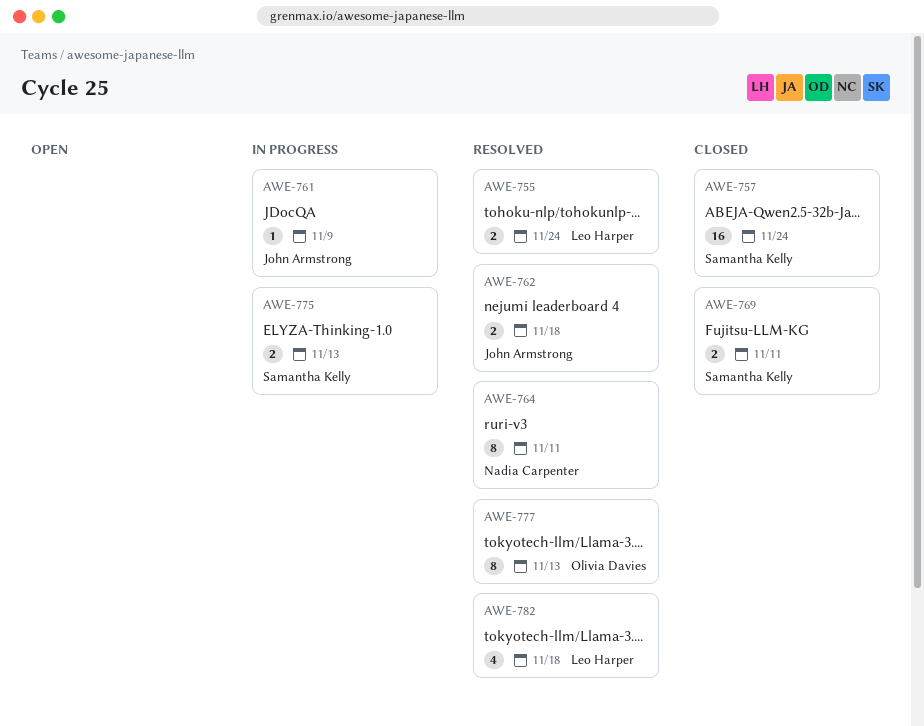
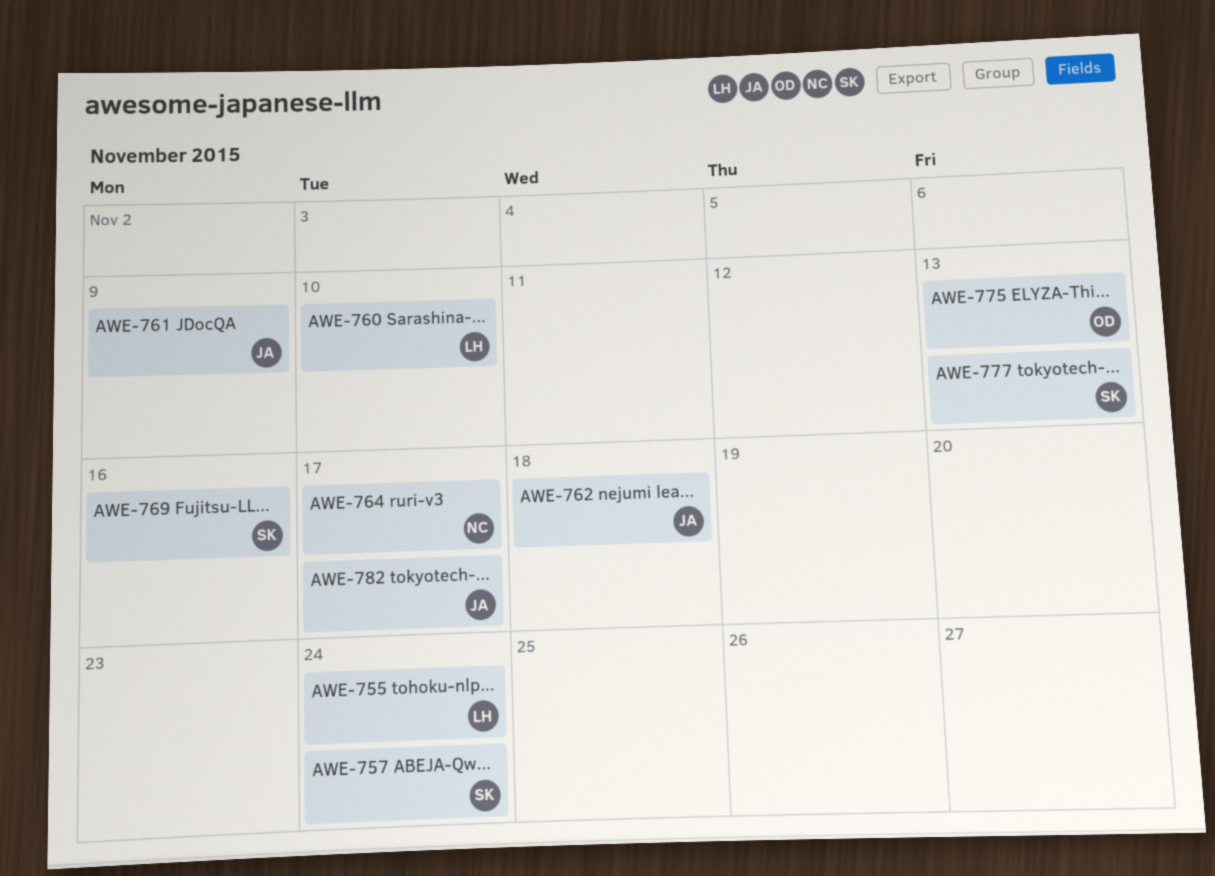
AWE-760: none -> present
AWE-764, due: Nov 11 -> Nov 17
AWE-769, due: Nov 11 -> Nov 16
AWE-775, owner: Samantha Kelly -> Olivia Davies
AWE-777, owner: Olivia Davies -> Samantha Kelly
AWE-782, owner: Leo Harper -> John Armstrong
AWE-782, due: Nov 18 -> Nov 17

